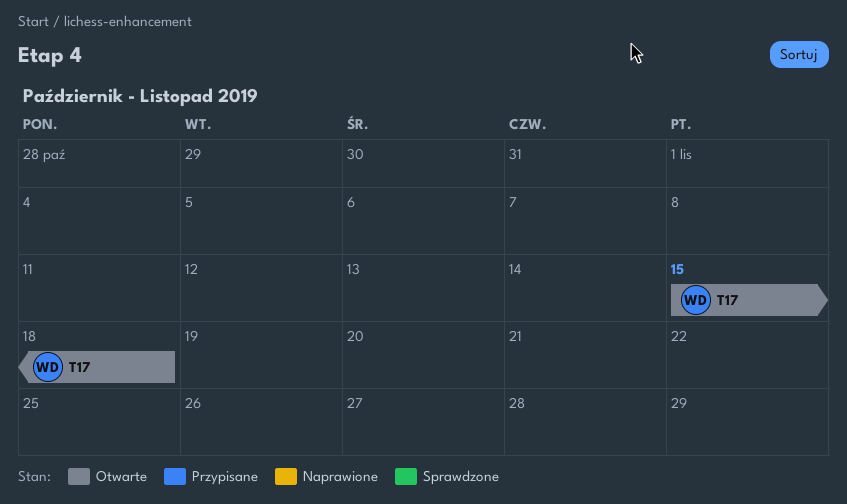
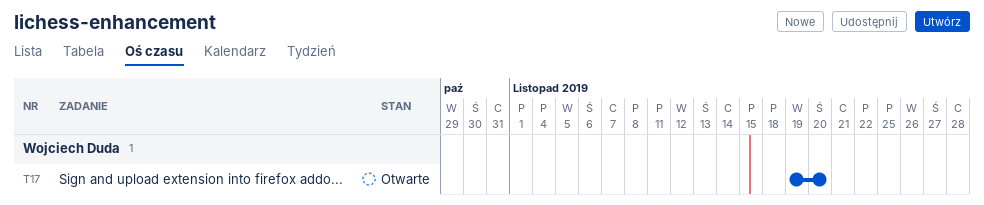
T17, start: Nov 15 -> Nov 19
T17, due: Nov 18 -> Nov 20

